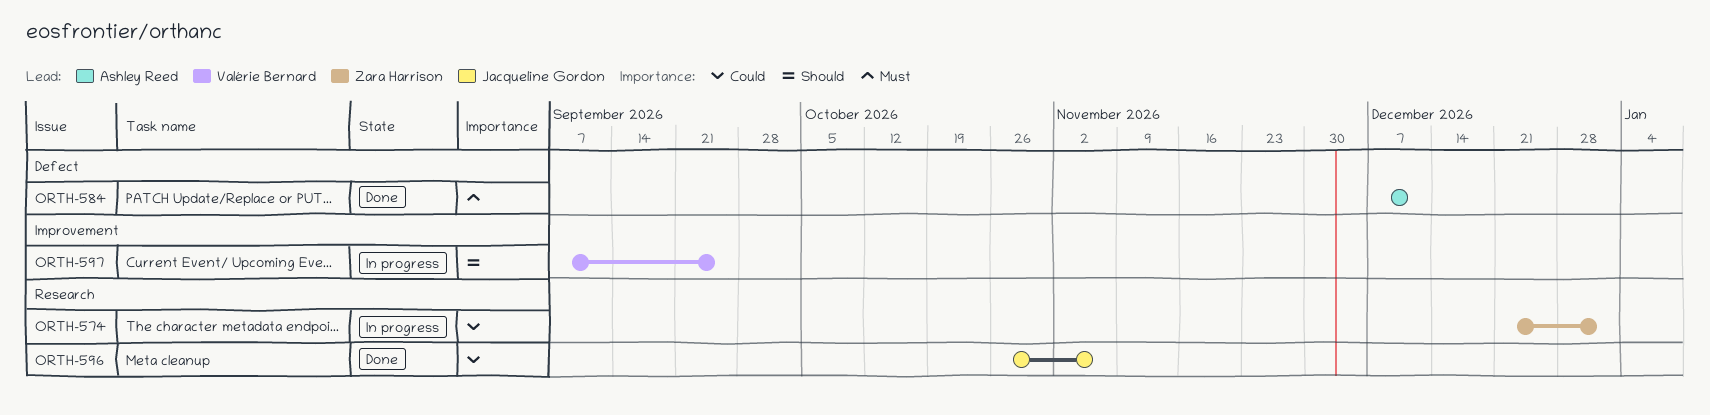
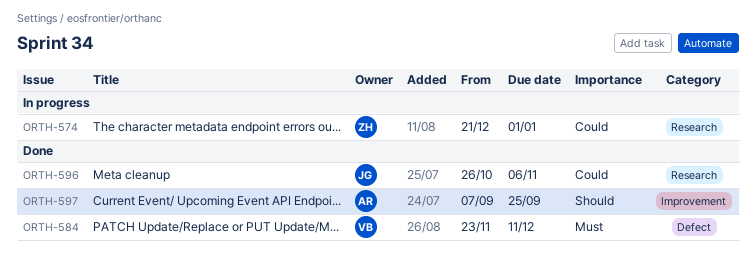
ORTH-584, owner: Ashley Reed -> Valérie Bernard
ORTH-584, start: Dec 7 -> Nov 23
ORTH-597, status: In progress -> Done
ORTH-597, owner: Valérie Bernard -> Ashley Reed

